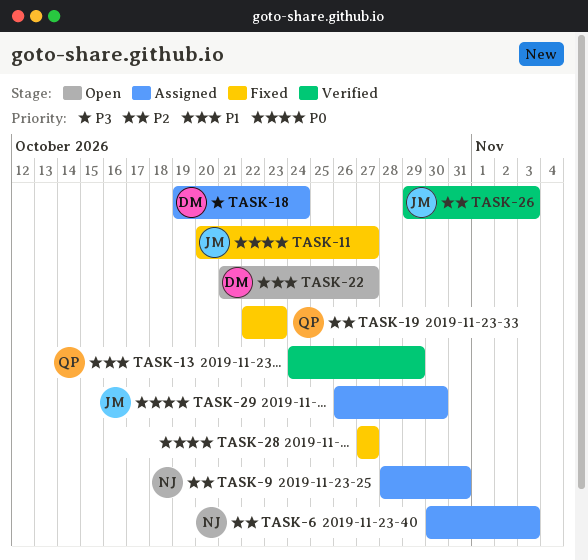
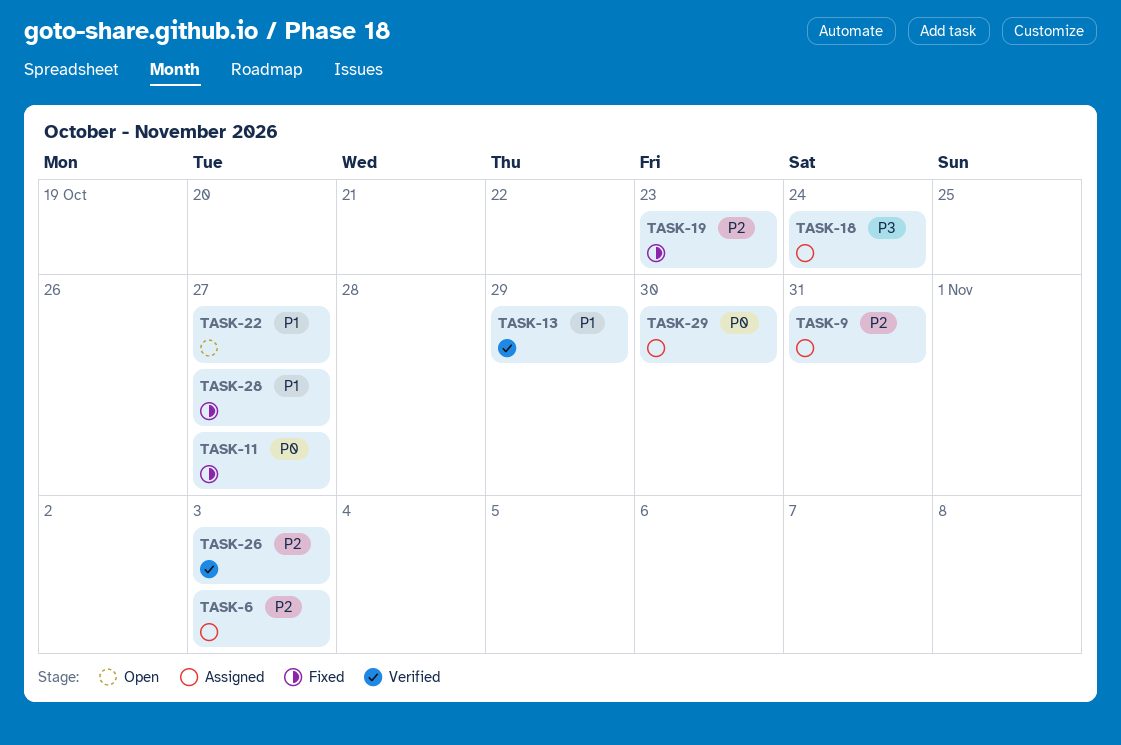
TASK-28, priority: P0 -> P1

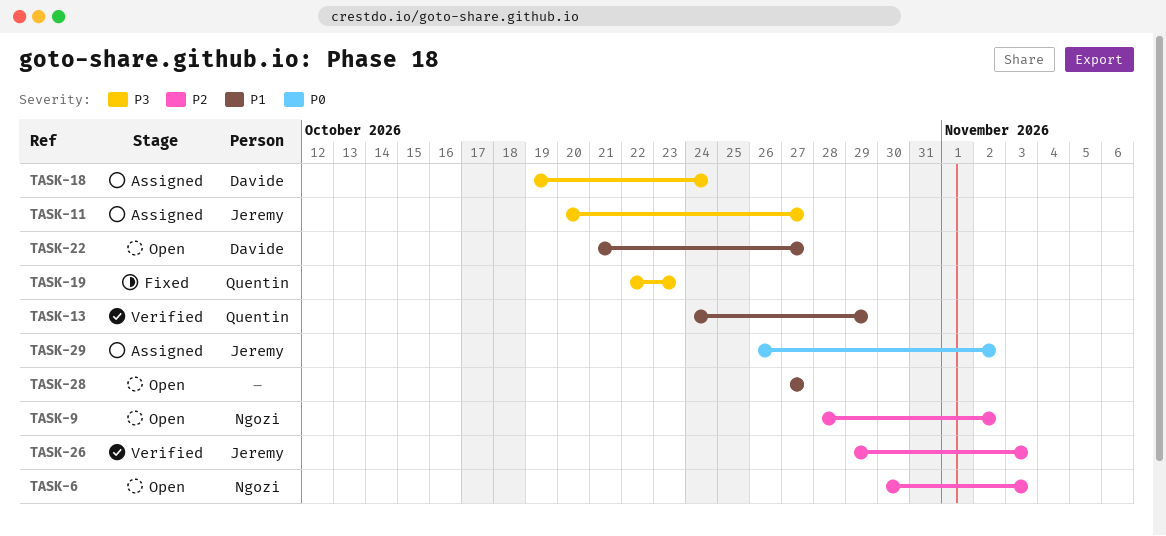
TASK-6, status: Assigned -> Open
TASK-9, status: Assigned -> Open
TASK-9, due: Oct 31 -> Nov 2
TASK-11, status: Fixed -> Assigned
TASK-11, priority: P0 -> P3
TASK-19, priority: P2 -> P3
TASK-28, status: Fixed -> Open
TASK-29, due: Oct 30 -> Nov 2

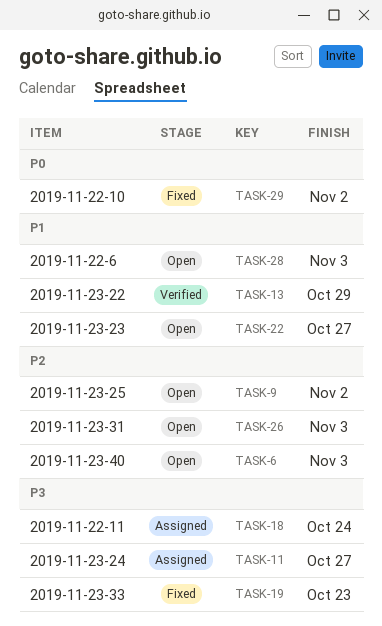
TASK-26, status: Verified -> Open
TASK-28, due: Oct 27 -> Nov 3
TASK-29, status: Assigned -> Fixed

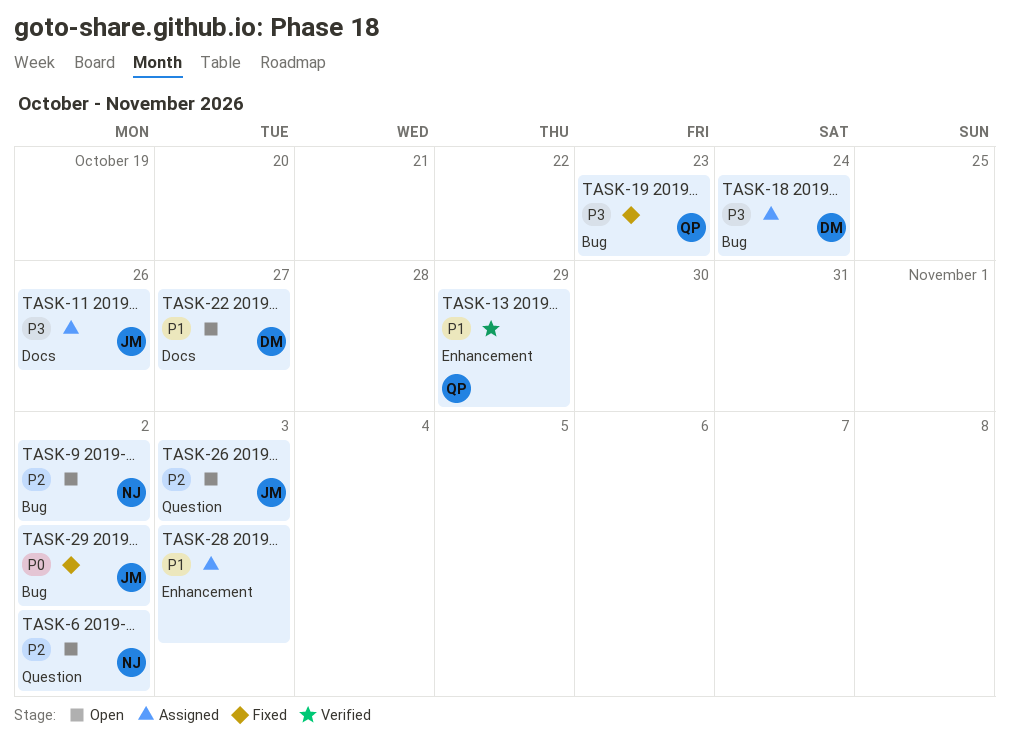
TASK-6, due: Nov 3 -> Nov 2
TASK-11, due: Oct 27 -> Oct 26
TASK-28, status: Open -> Assigned

